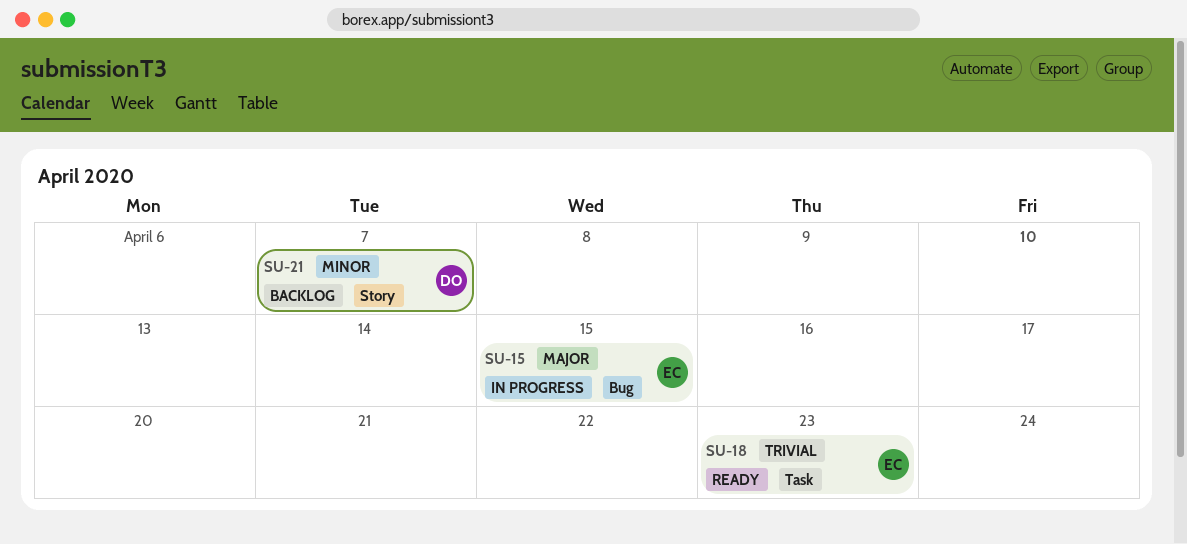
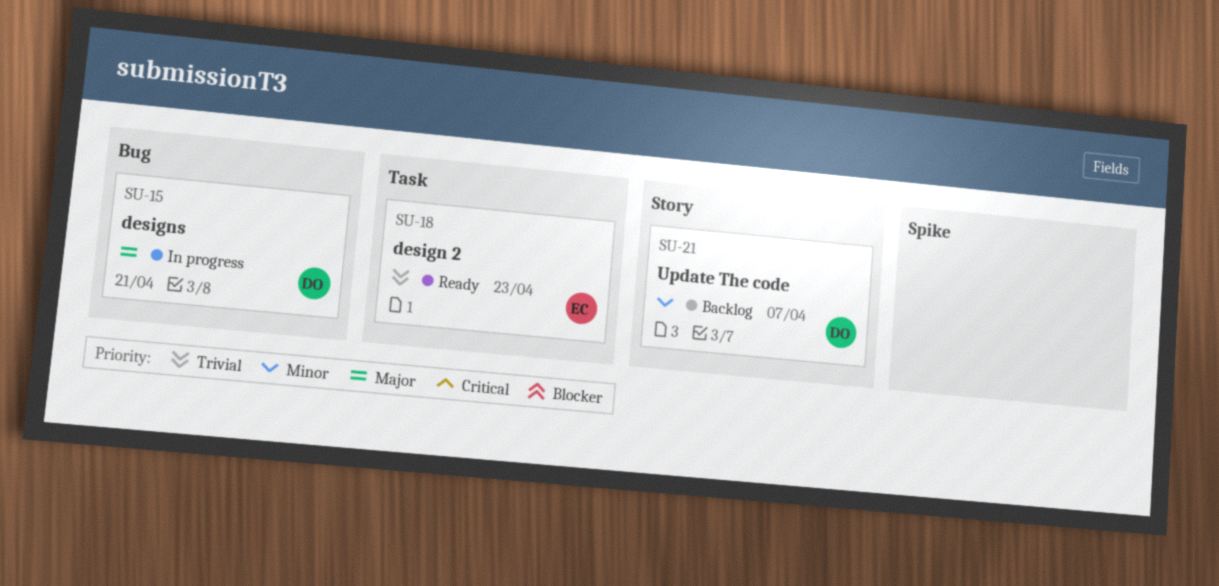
SU-15, owner: EC -> DO
SU-15, due: Apr 15 -> Apr 21

